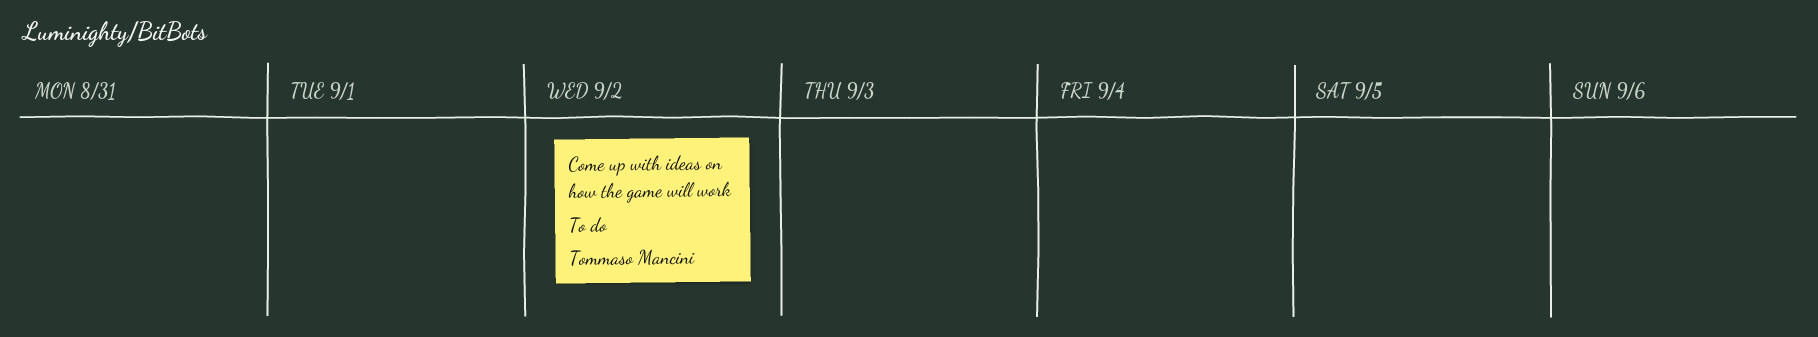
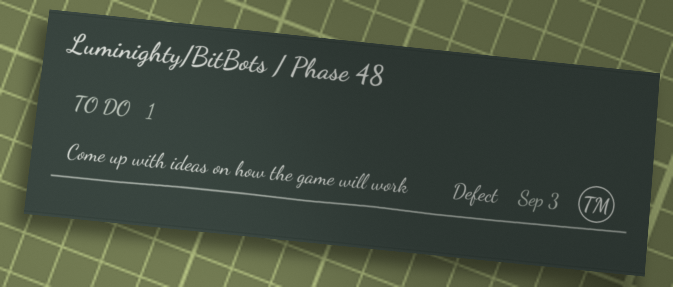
Come up with ideas on how the game will work, due: Sep 2 -> Sep 3

